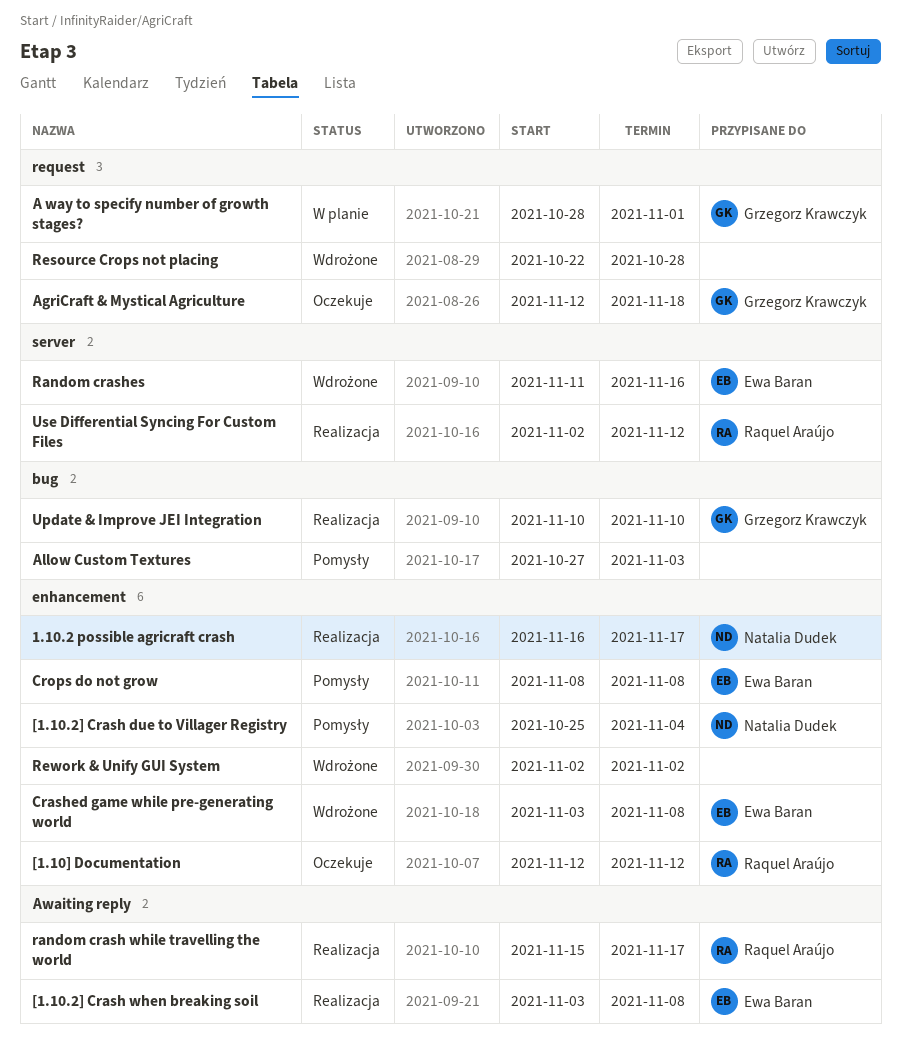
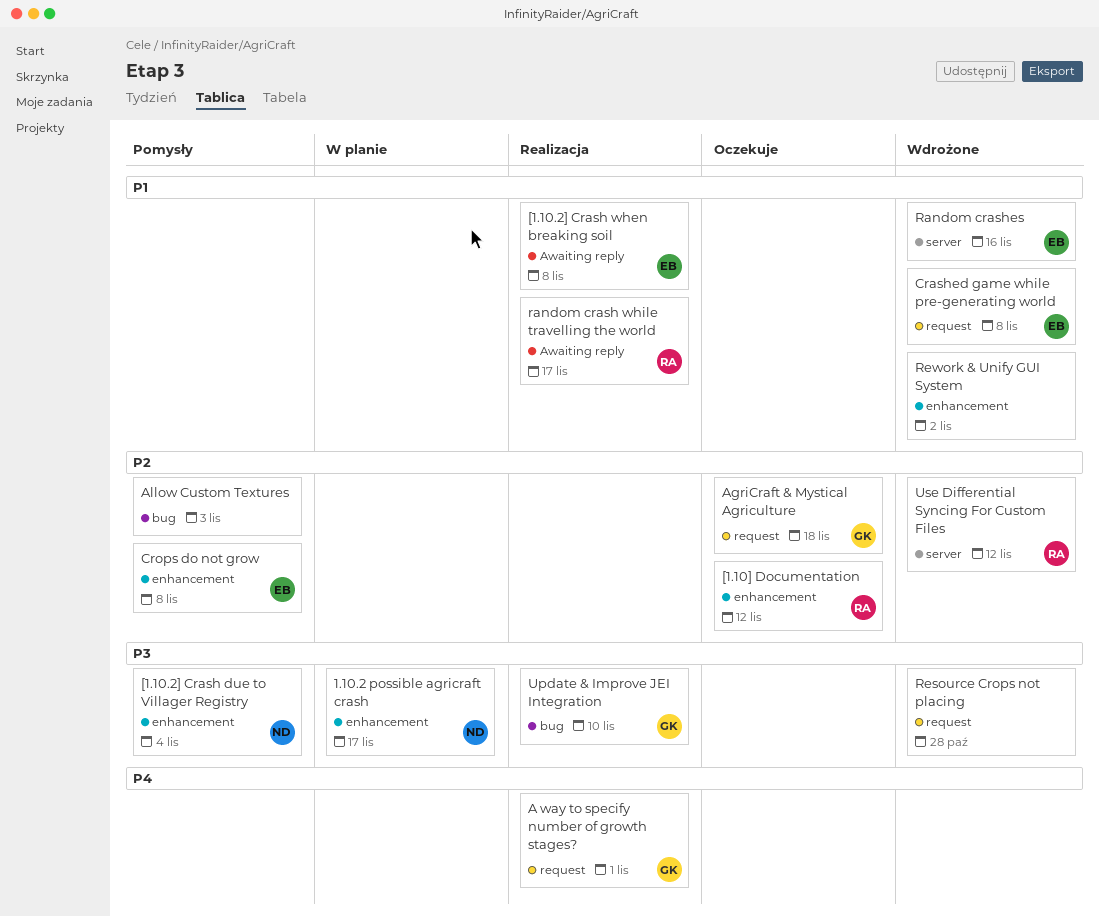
1.10.2 possible agricraft crash, status: Realizacja -> W planie
A way to specify number of growth stages?, status: W planie -> Realizacja
Crashed game while pre-generating world, label: enhancement -> request
Use Differential Syncing For Custom Files, status: Realizacja -> Wdrożone

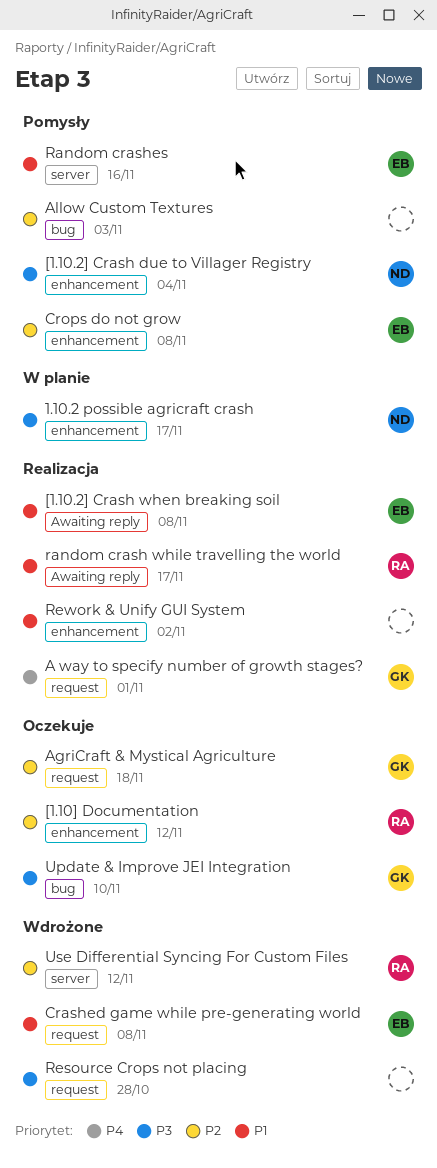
Random crashes, status: Wdrożone -> Pomysły
Rework & Unify GUI System, status: Wdrożone -> Realizacja
Update & Improve JEI Integration, status: Realizacja -> Oczekuje

